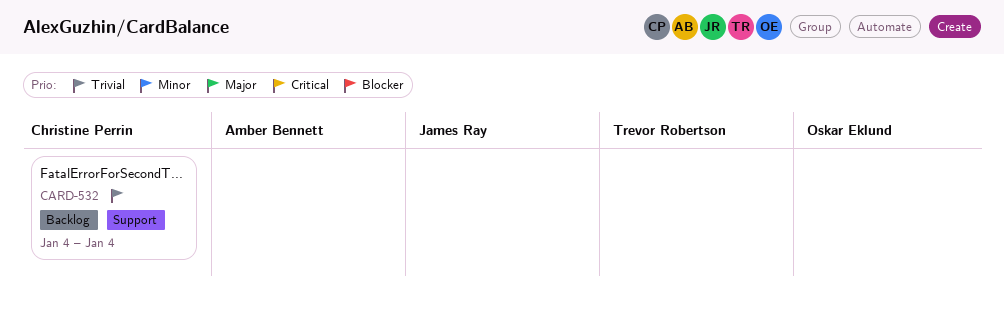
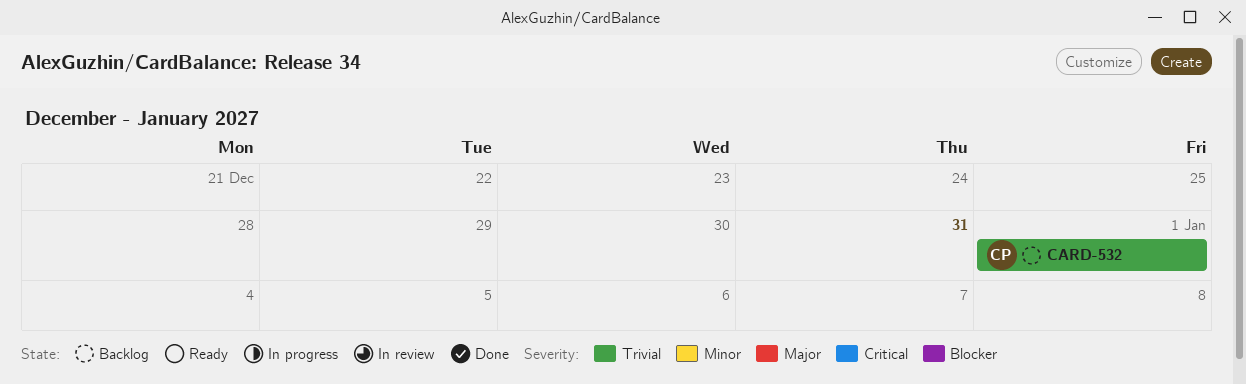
CARD-532, start: Jan 4 -> Jan 1
CARD-532, due: Jan 4 -> Jan 1

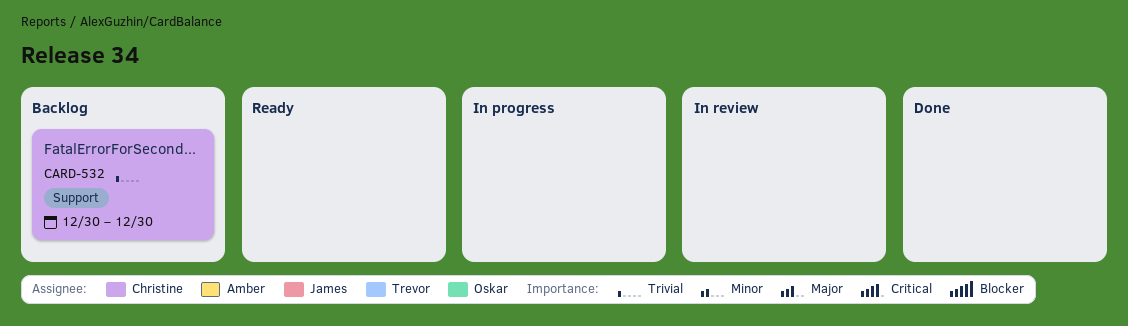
CARD-532, start: Jan 1 -> Dec 30
CARD-532, due: Jan 1 -> Dec 30

